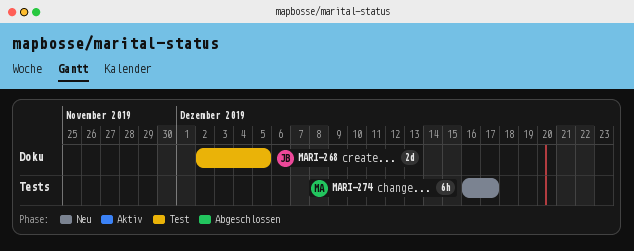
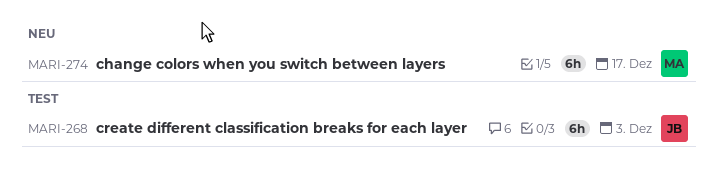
MARI-268, estimate: 2d -> 6h
MARI-268, due: Dec 5 -> Dec 3

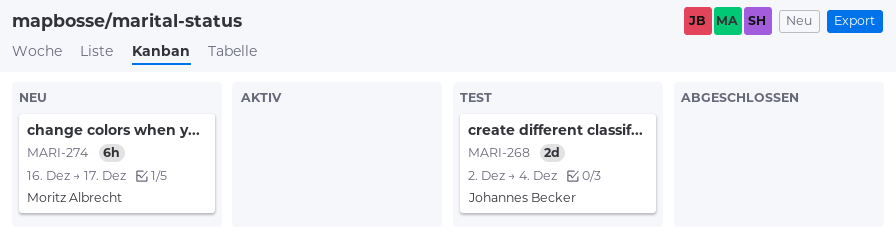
MARI-268, estimate: 6h -> 2d
MARI-268, due: Dec 3 -> Dec 4

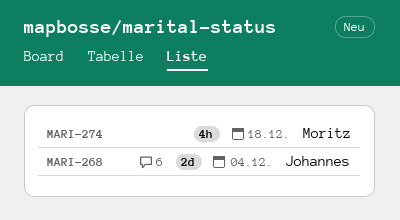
MARI-274, estimate: 6h -> 4h
MARI-274, due: Dec 17 -> Dec 18

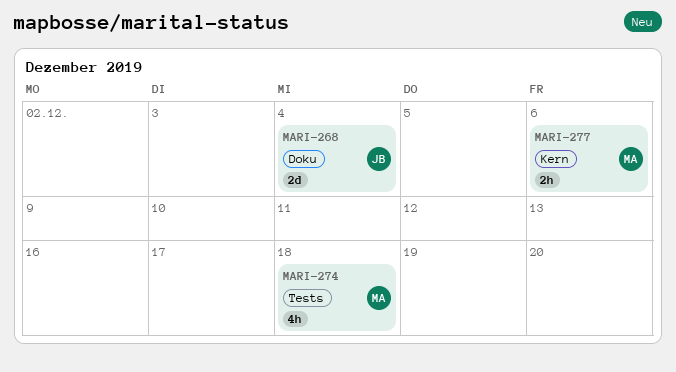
MARI-277: none -> present

